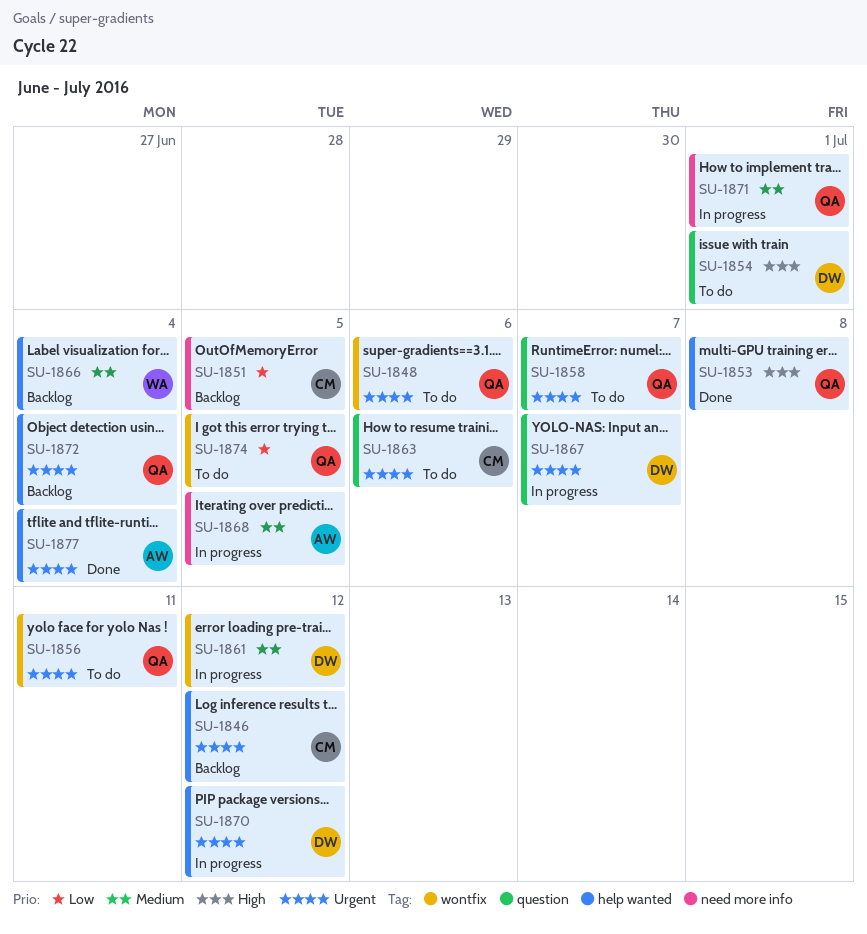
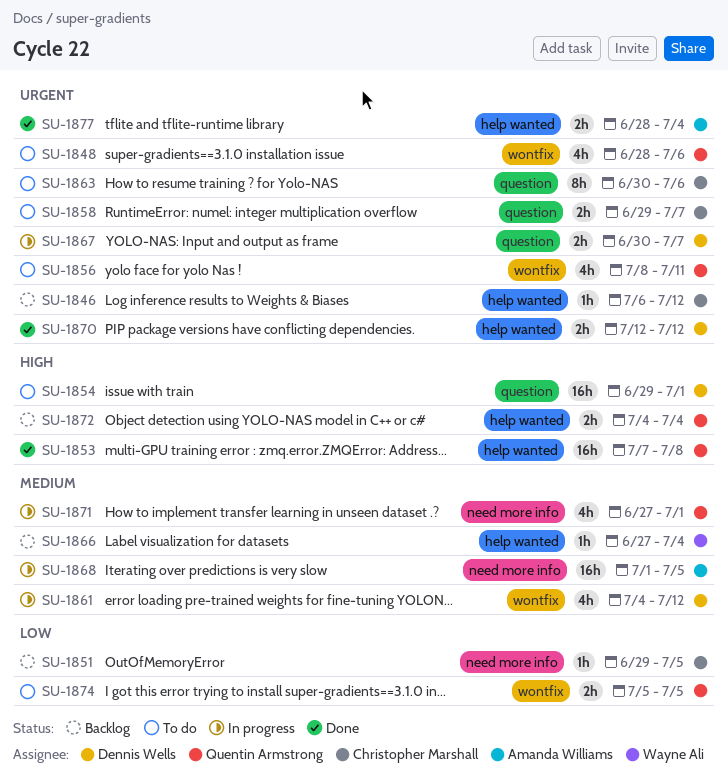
SU-1858, owner: Quentin Armstrong -> Christopher Marshall
SU-1870, status: In progress -> Done
SU-1872, priority: Urgent -> High

